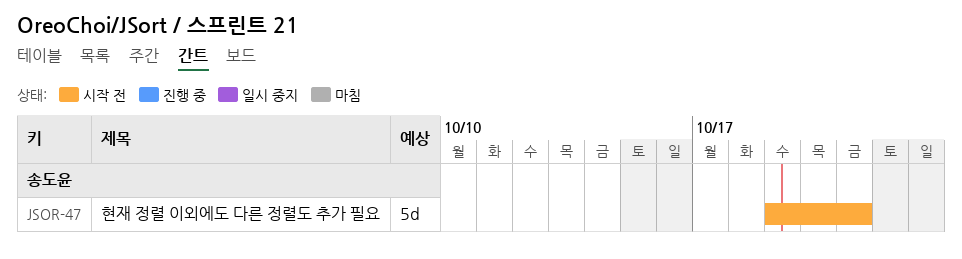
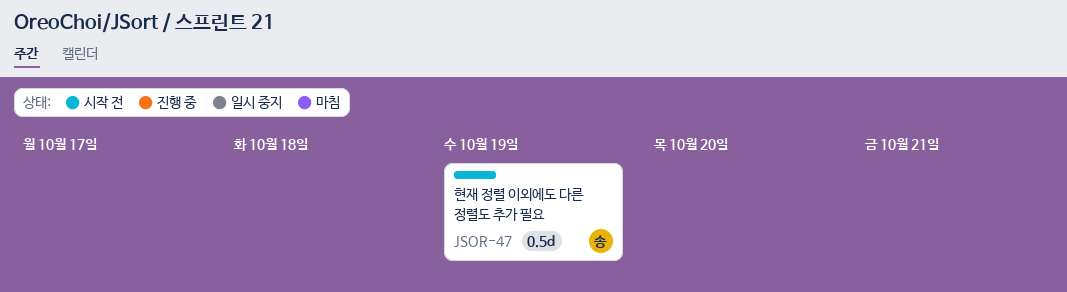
JSOR-47, estimate: 5d -> 0.5d
JSOR-47, due: Oct 21 -> Oct 19

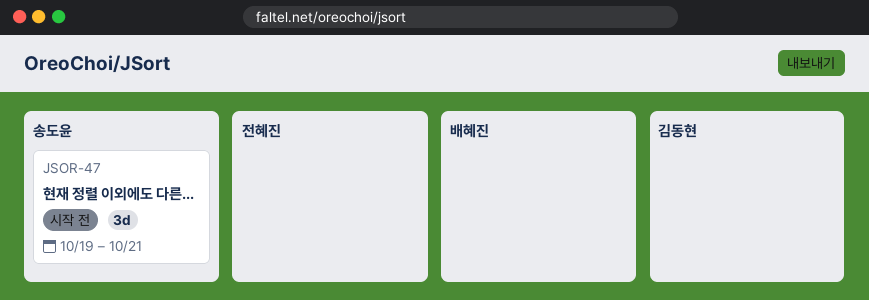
JSOR-47, estimate: 0.5d -> 3d
JSOR-47, due: Oct 19 -> Oct 21

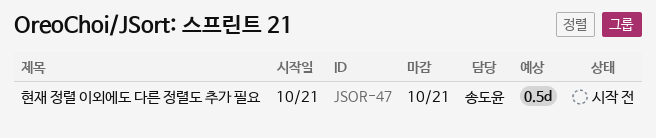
JSOR-47, estimate: 3d -> 0.5d
JSOR-47, start: Oct 19 -> Oct 21

